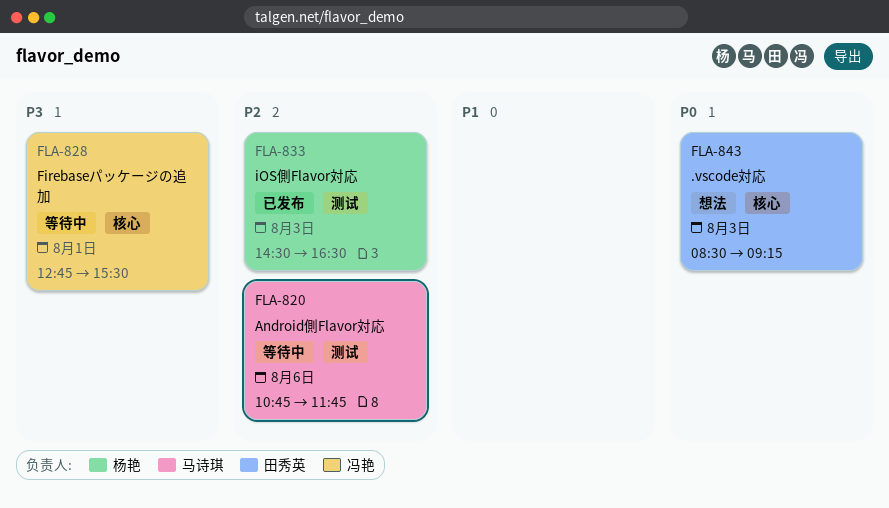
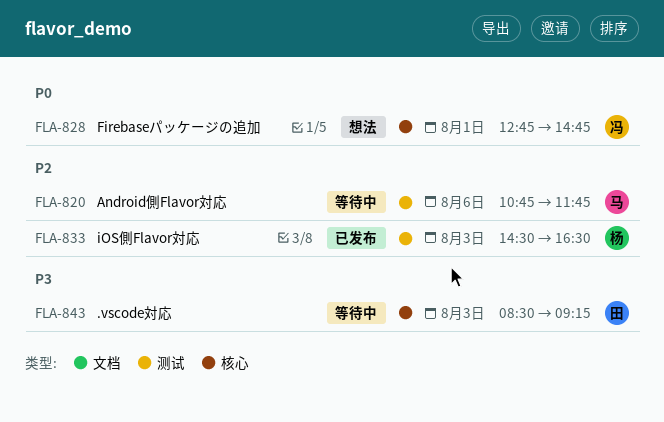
FLA-828, status: 等待中 -> 想法
FLA-828, priority: P3 -> P0
FLA-828, ends: 15:30 -> 14:45
FLA-843, status: 想法 -> 等待中
FLA-843, priority: P0 -> P3

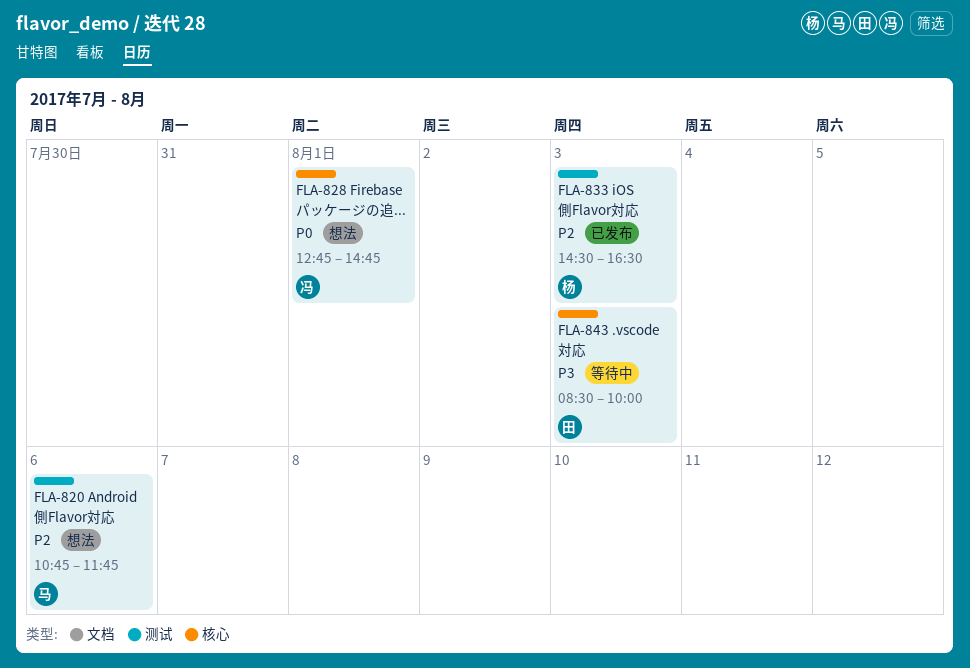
FLA-820, status: 等待中 -> 想法
FLA-843, ends: 09:15 -> 10:00

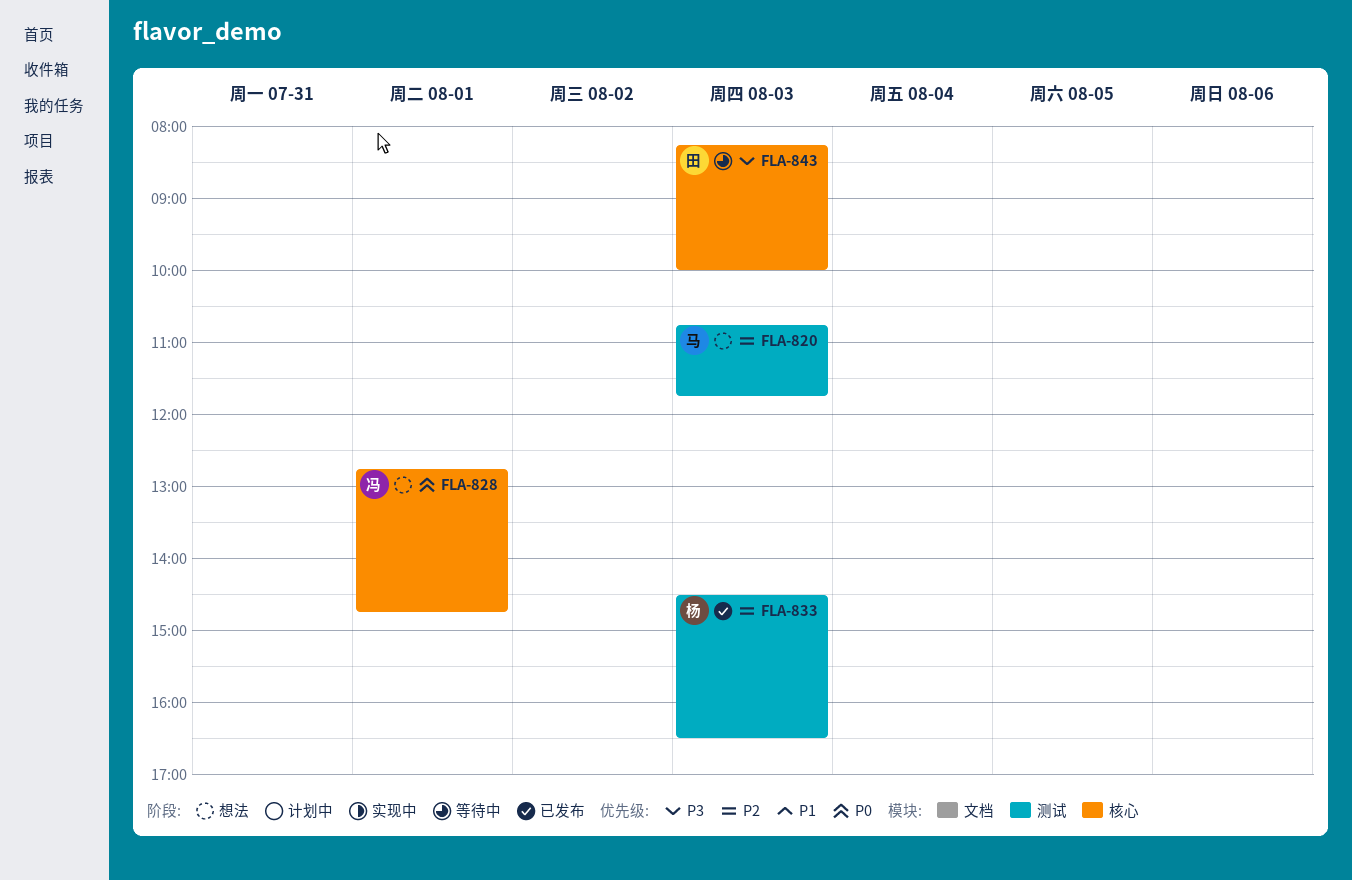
FLA-820, day: Aug 6 -> Aug 3
FLA-843, begins: 08:30 -> 08:15

